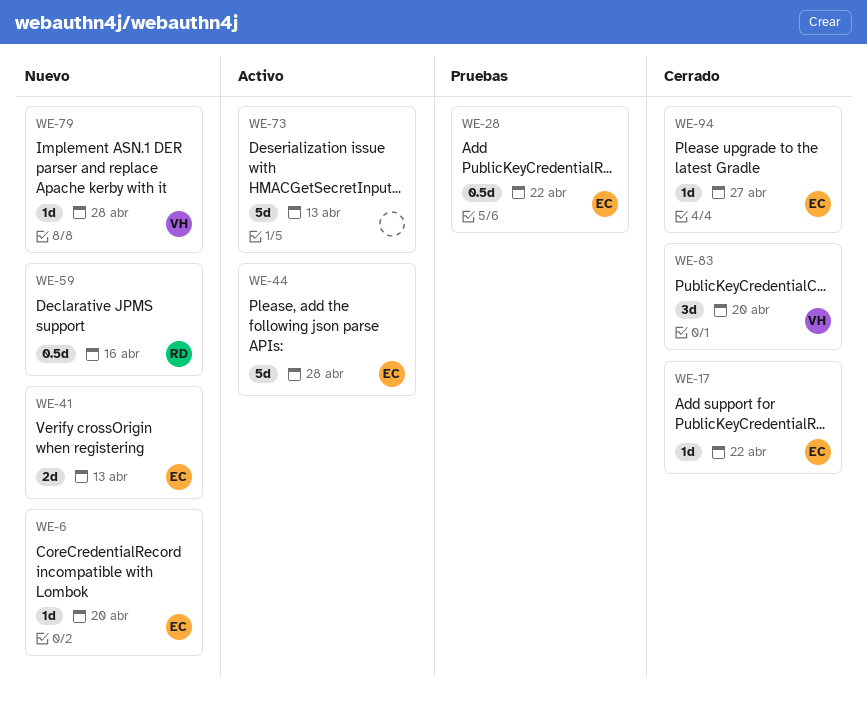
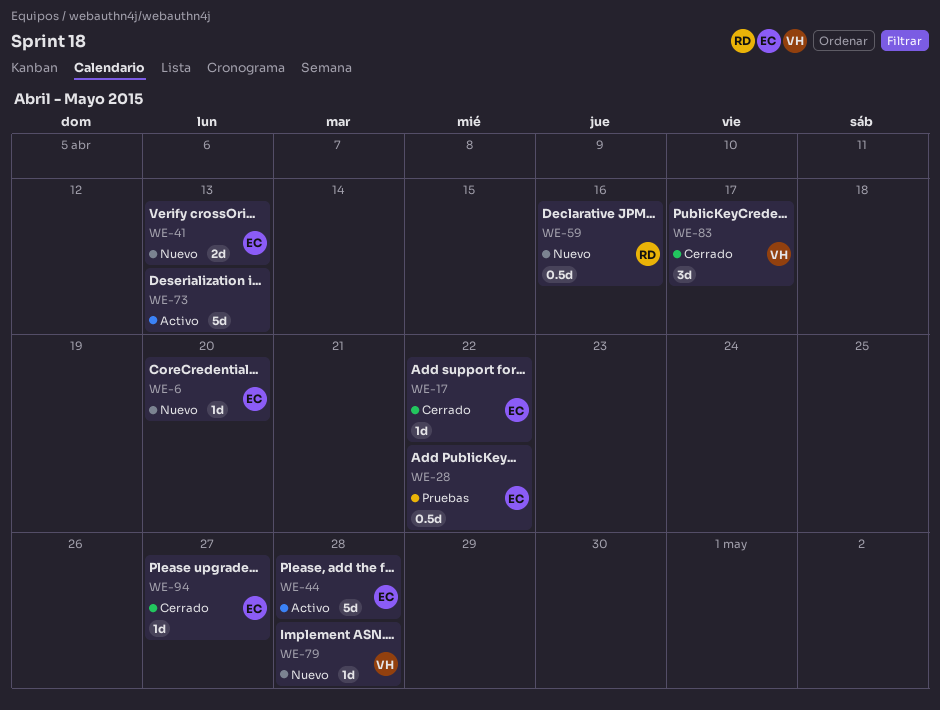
WE-83, due: Apr 20 -> Apr 17

